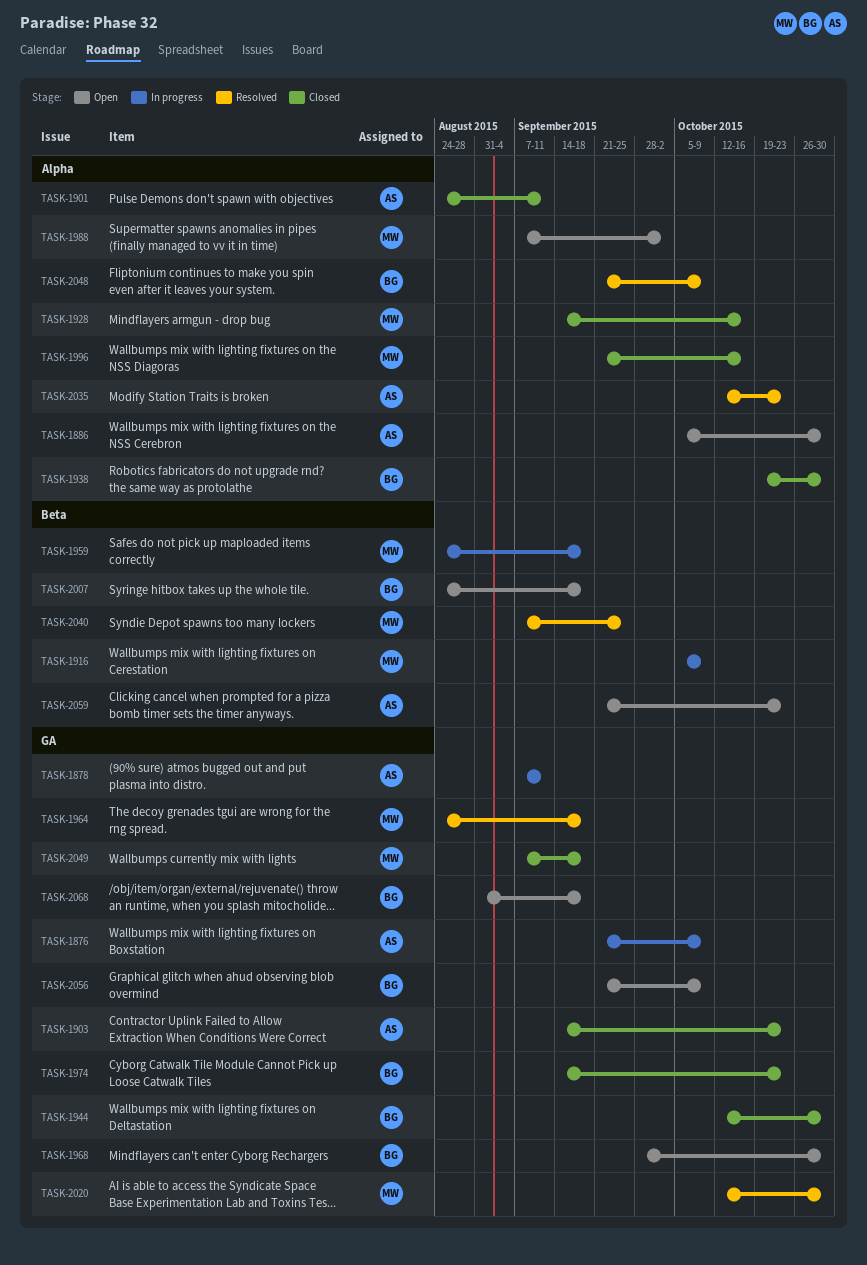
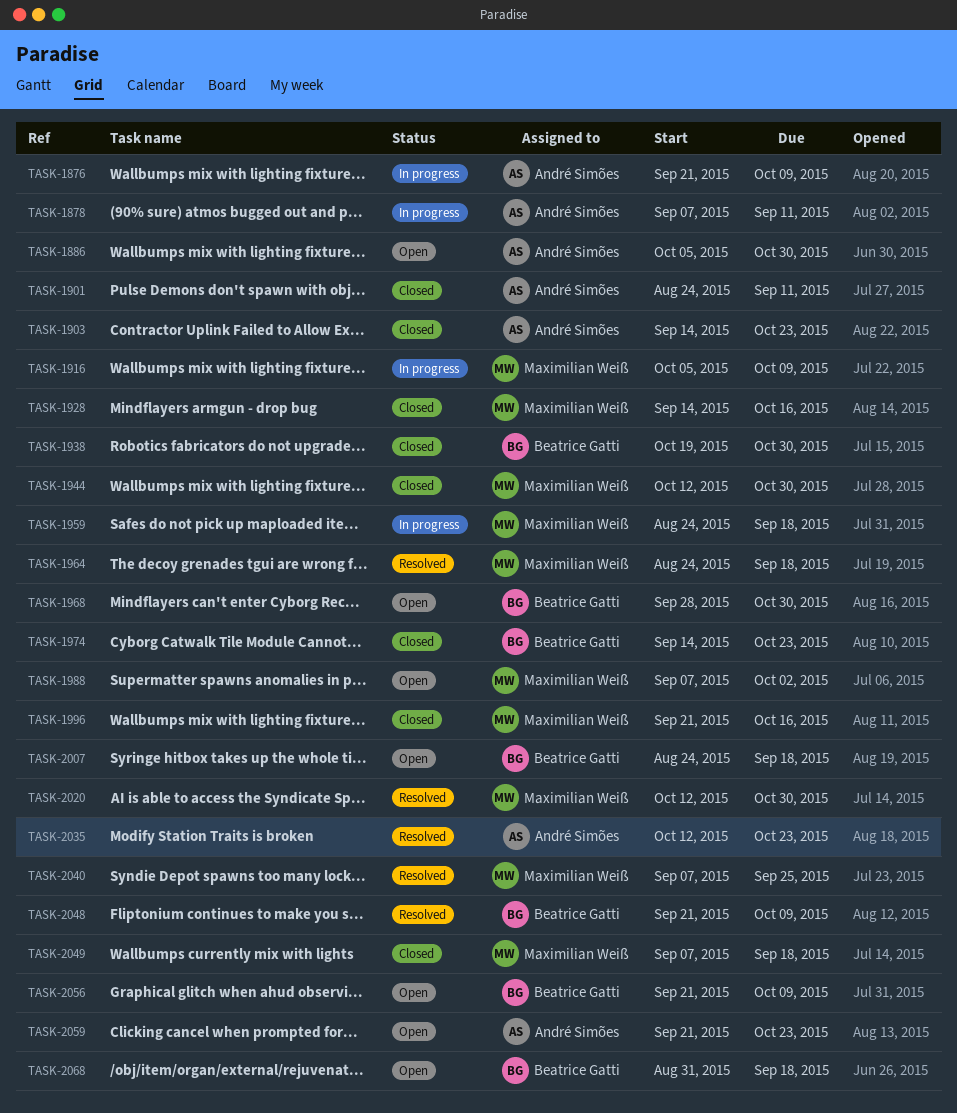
TASK-1944, owner: Beatrice Gatti -> Maximilian Weiß

